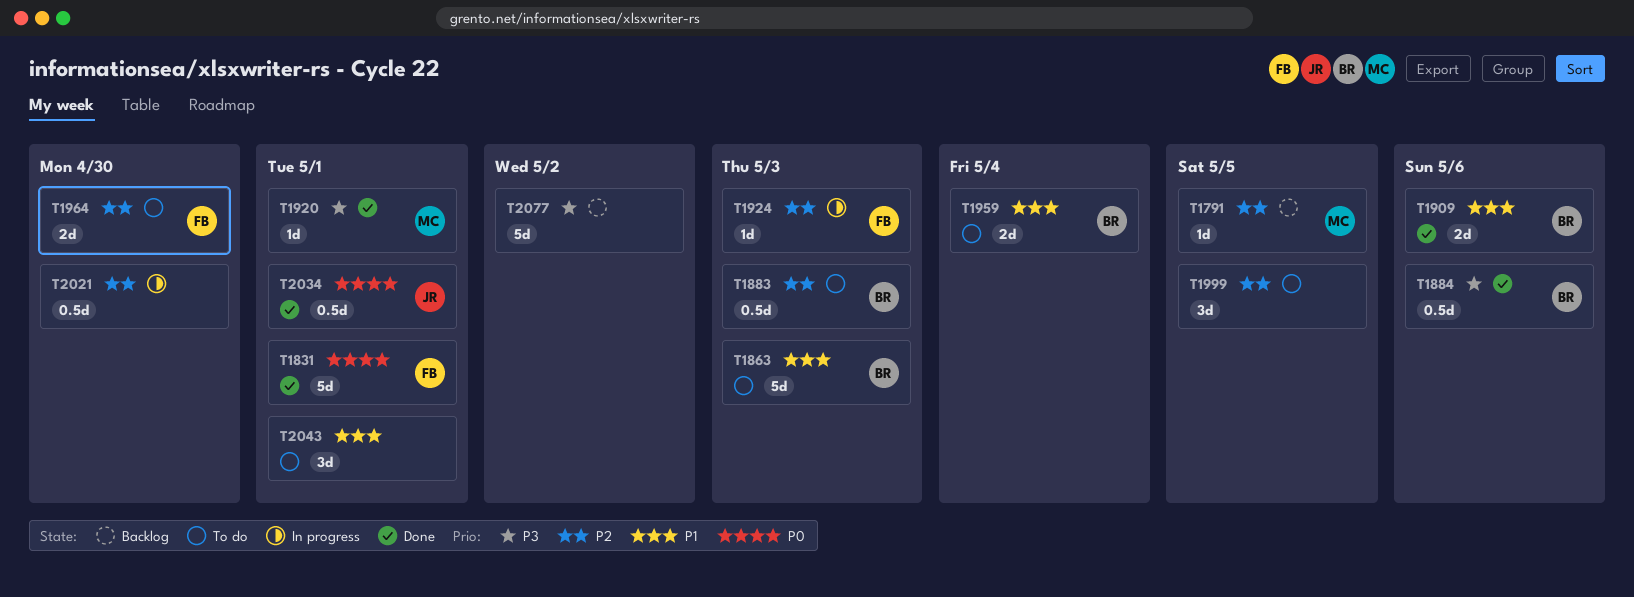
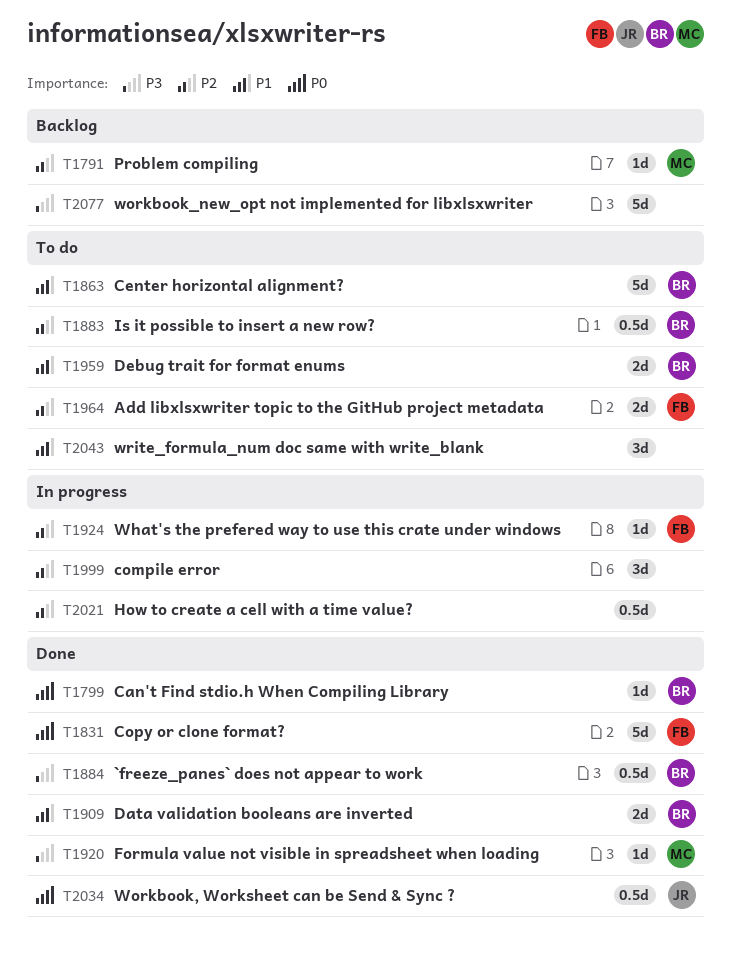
T1799: none -> present
T1999, status: To do -> In progress

